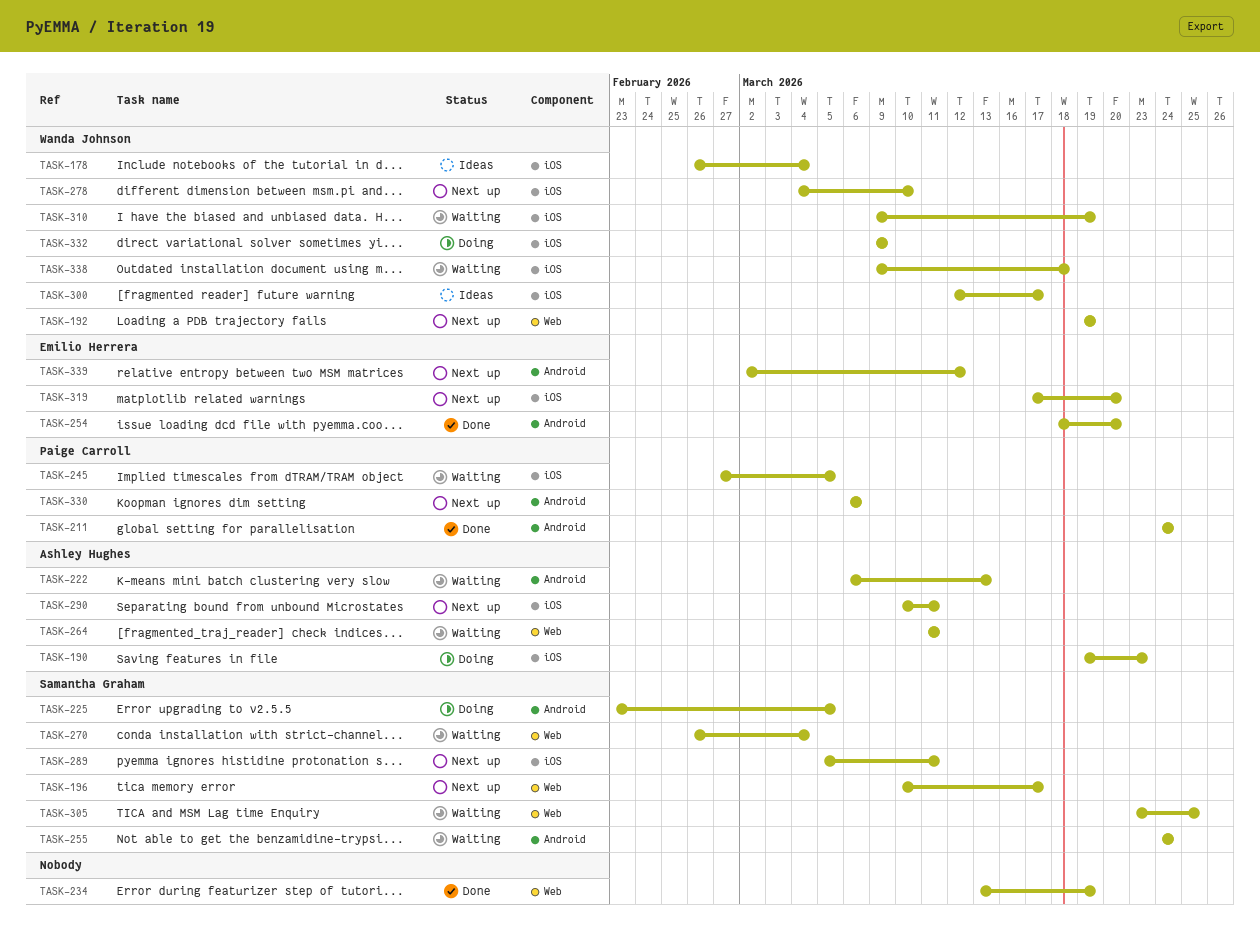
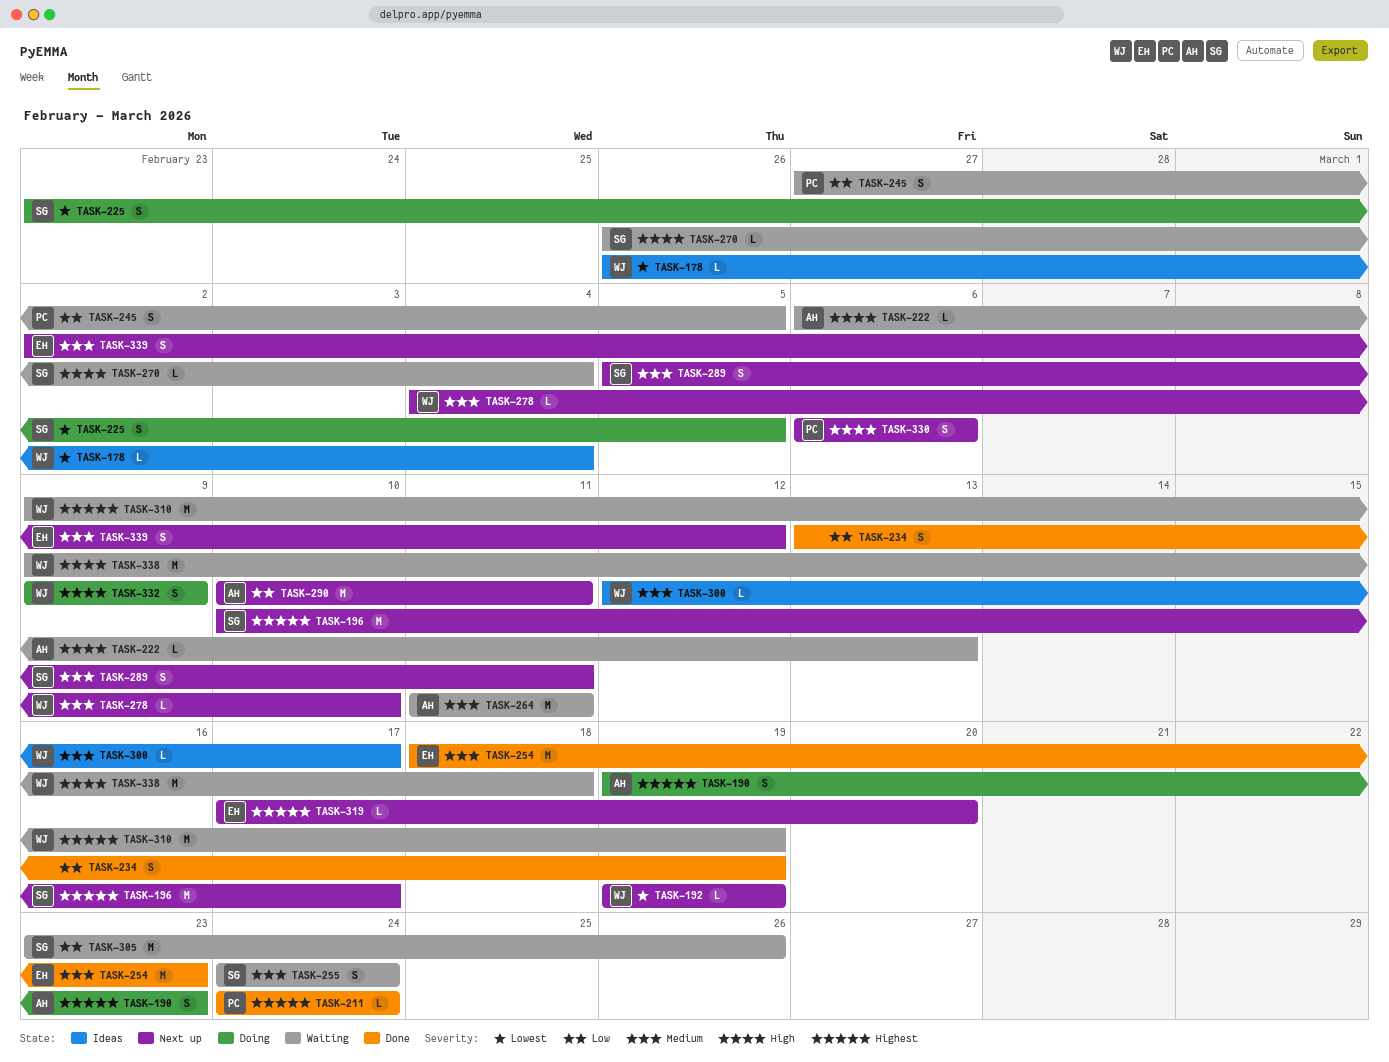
TASK-254, due: Mar 20 -> Mar 23
TASK-305, due: Mar 25 -> Mar 26

